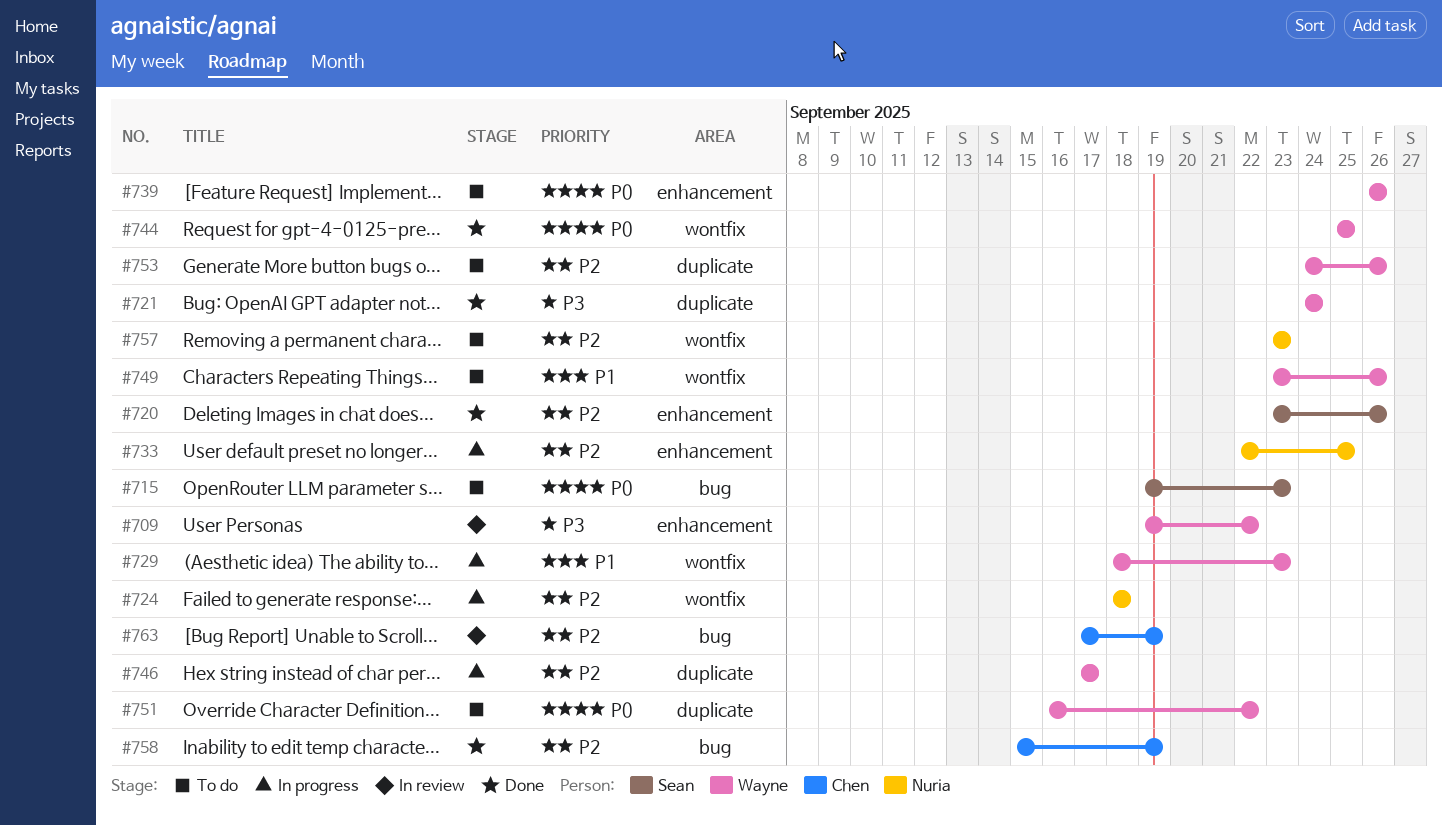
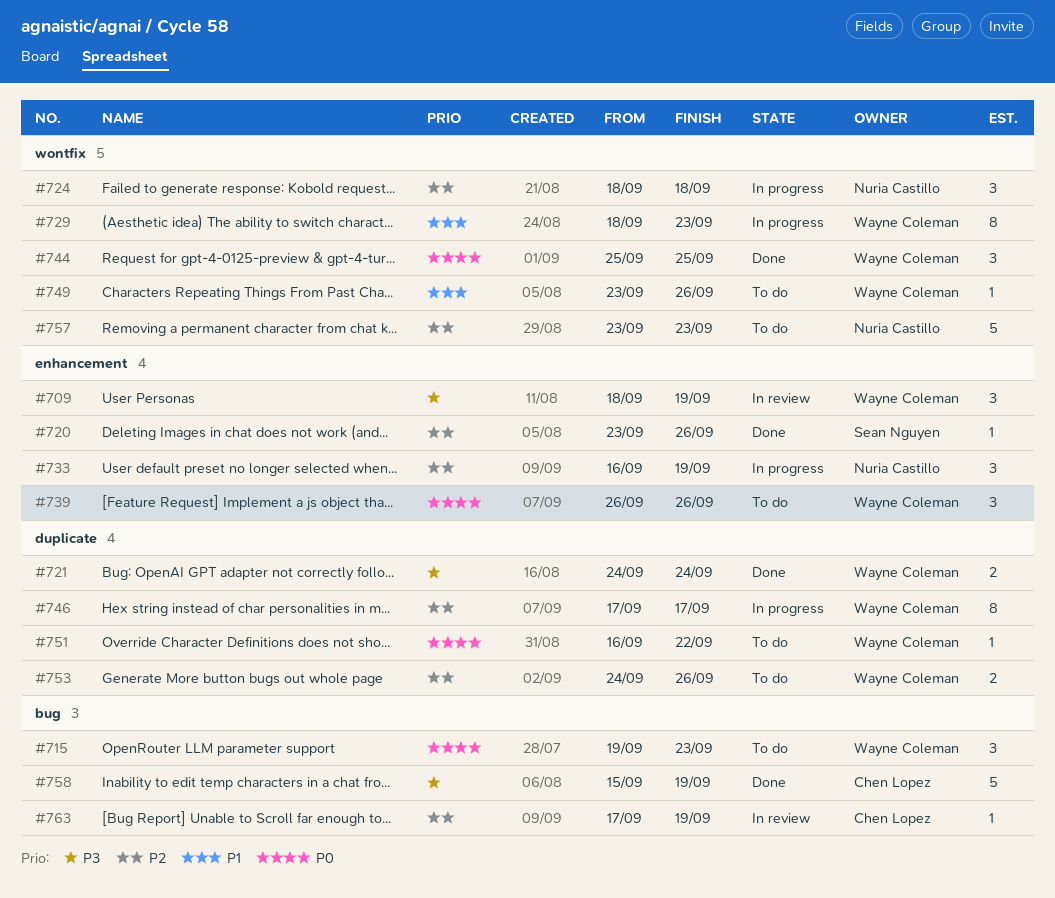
#709, start: Sep 19 -> Sep 18
#709, due: Sep 22 -> Sep 19
#715, owner: Sean Nguyen -> Wayne Coleman
#733, start: Sep 22 -> Sep 16
#733, due: Sep 25 -> Sep 19
#758, priority: P2 -> P3

